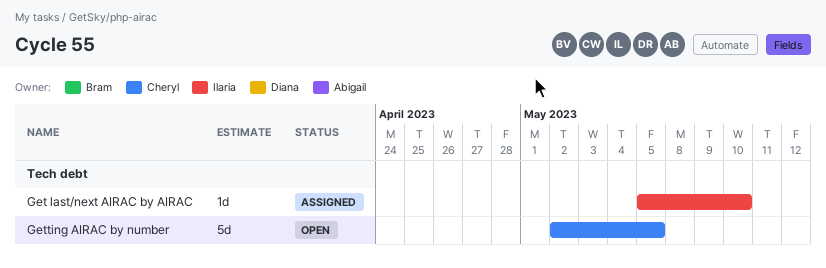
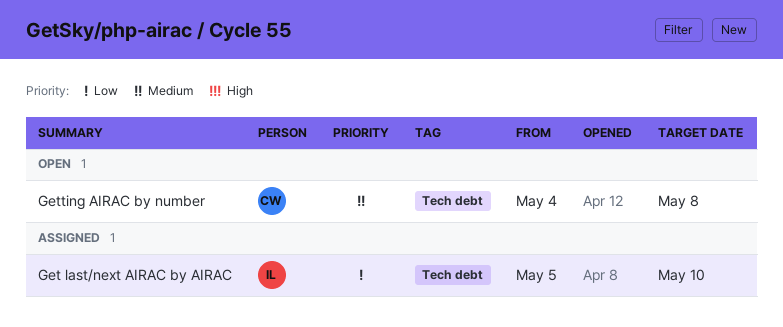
Getting AIRAC by number, start: May 2 -> May 4
Getting AIRAC by number, due: May 5 -> May 8

